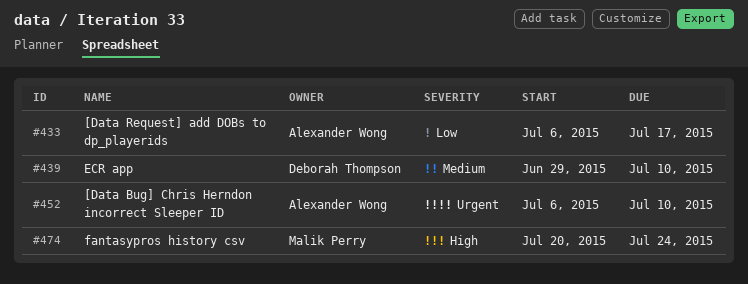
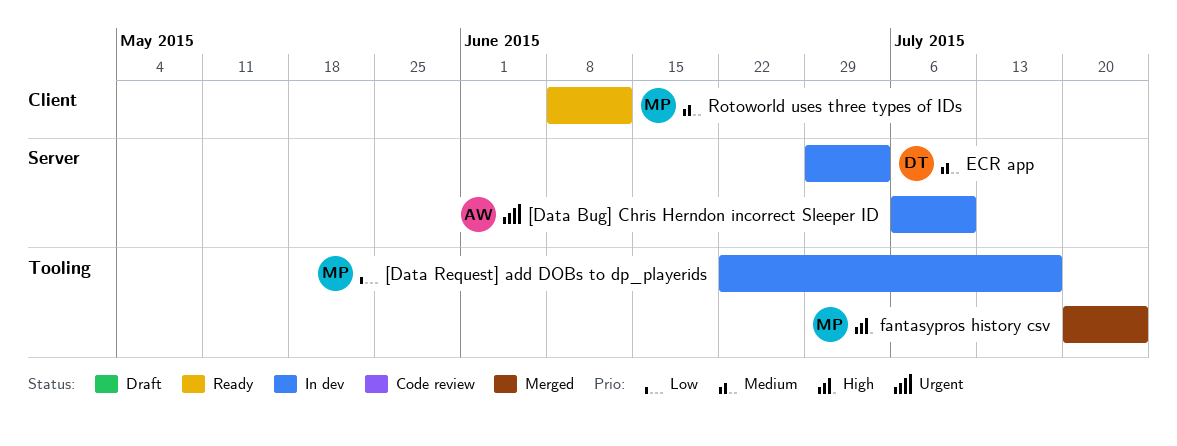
[Data Request] add DOBs to dp_playerids, owner: Alexander Wong -> Malik Perry
[Data Request] add DOBs to dp_playerids, start: Jul 6 -> Jun 22
ECR app, due: Jul 10 -> Jul 3
Rotoworld uses three types of IDs: none -> present

